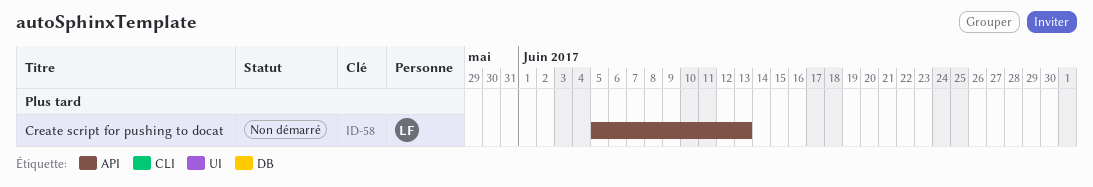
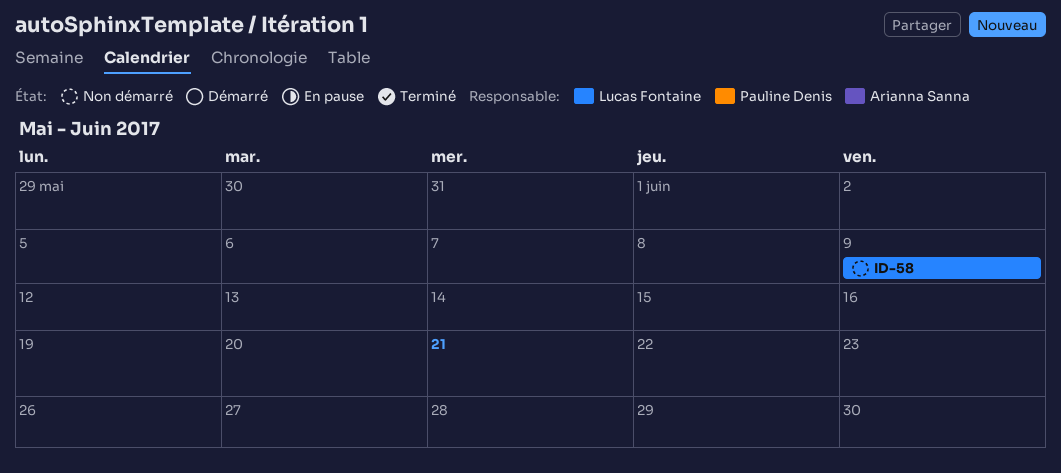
ID-58, start: Jun 5 -> Jun 9
ID-58, due: Jun 13 -> Jun 9

